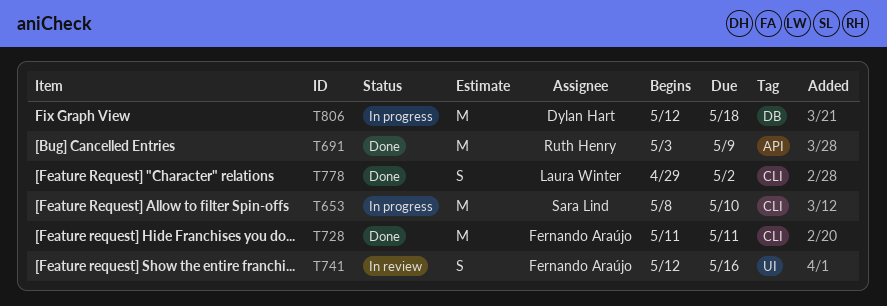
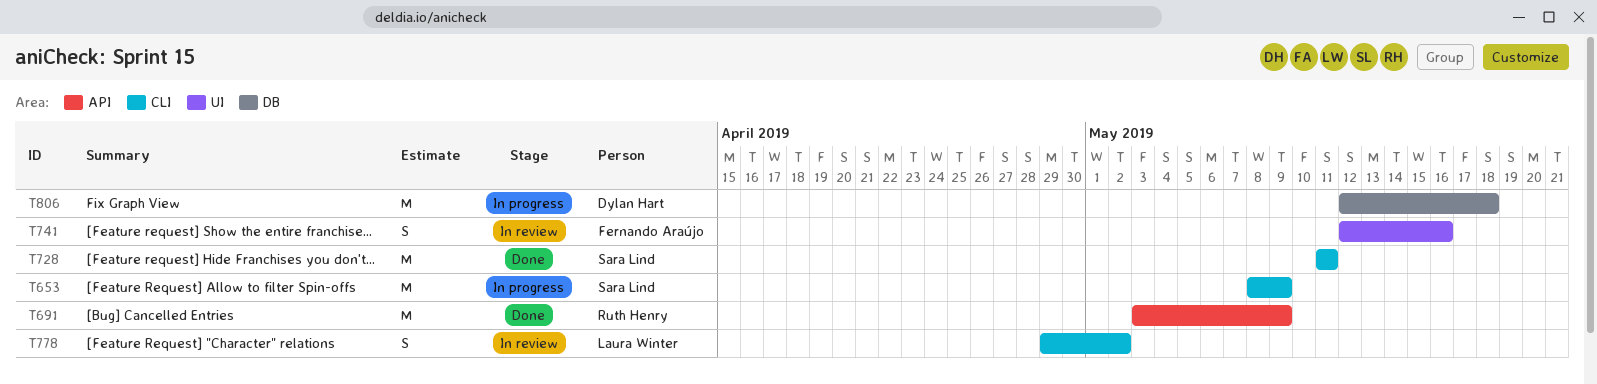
T653, due: May 10 -> May 9
T728, owner: Fernando Araújo -> Sara Lind
T778, status: Done -> In review

